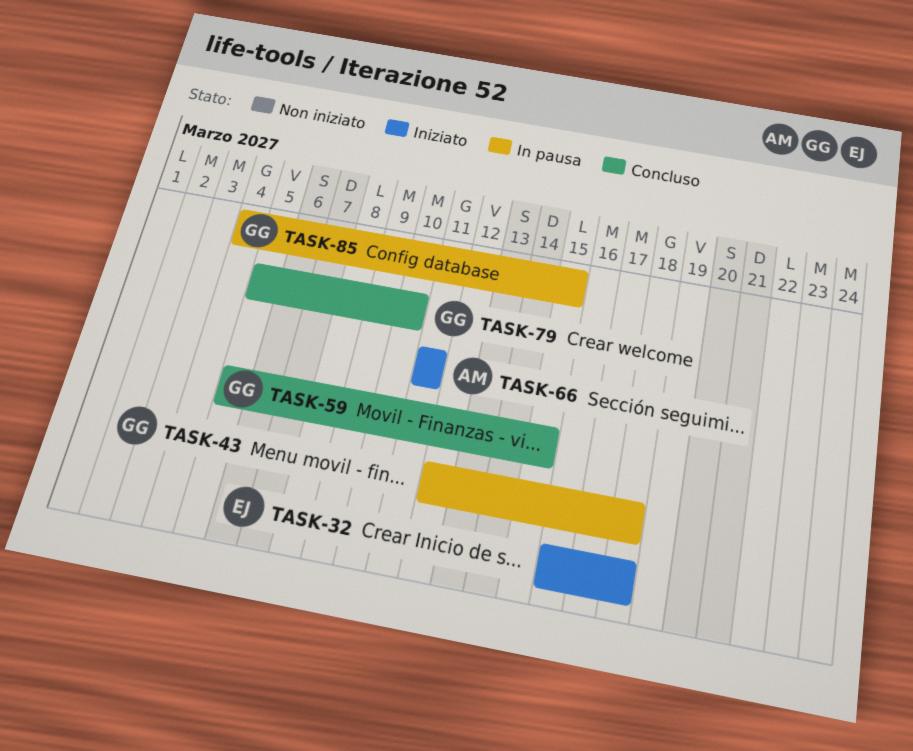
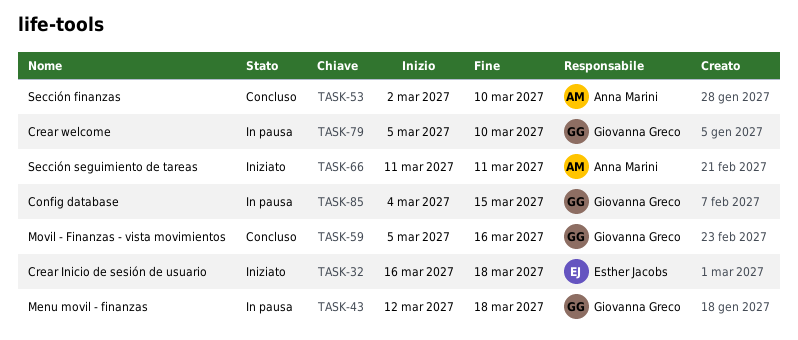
TASK-53: none -> present
TASK-59, due: Mar 15 -> Mar 16
TASK-79, status: Concluso -> In pausa

